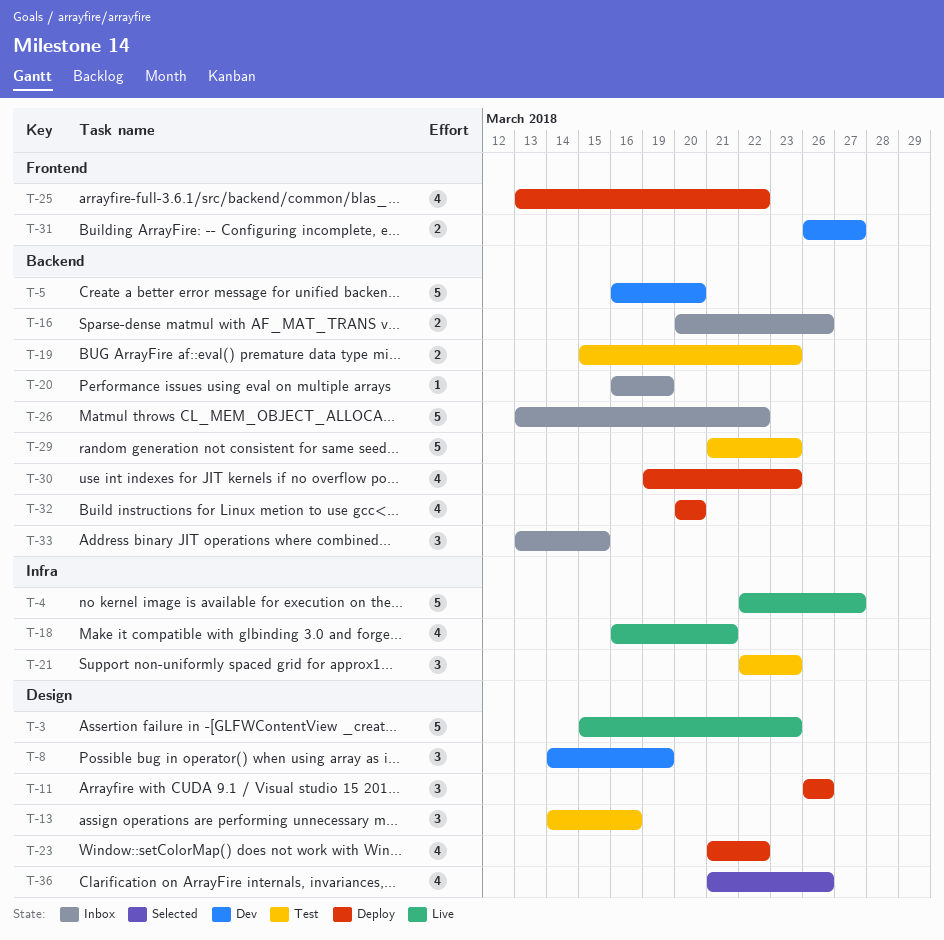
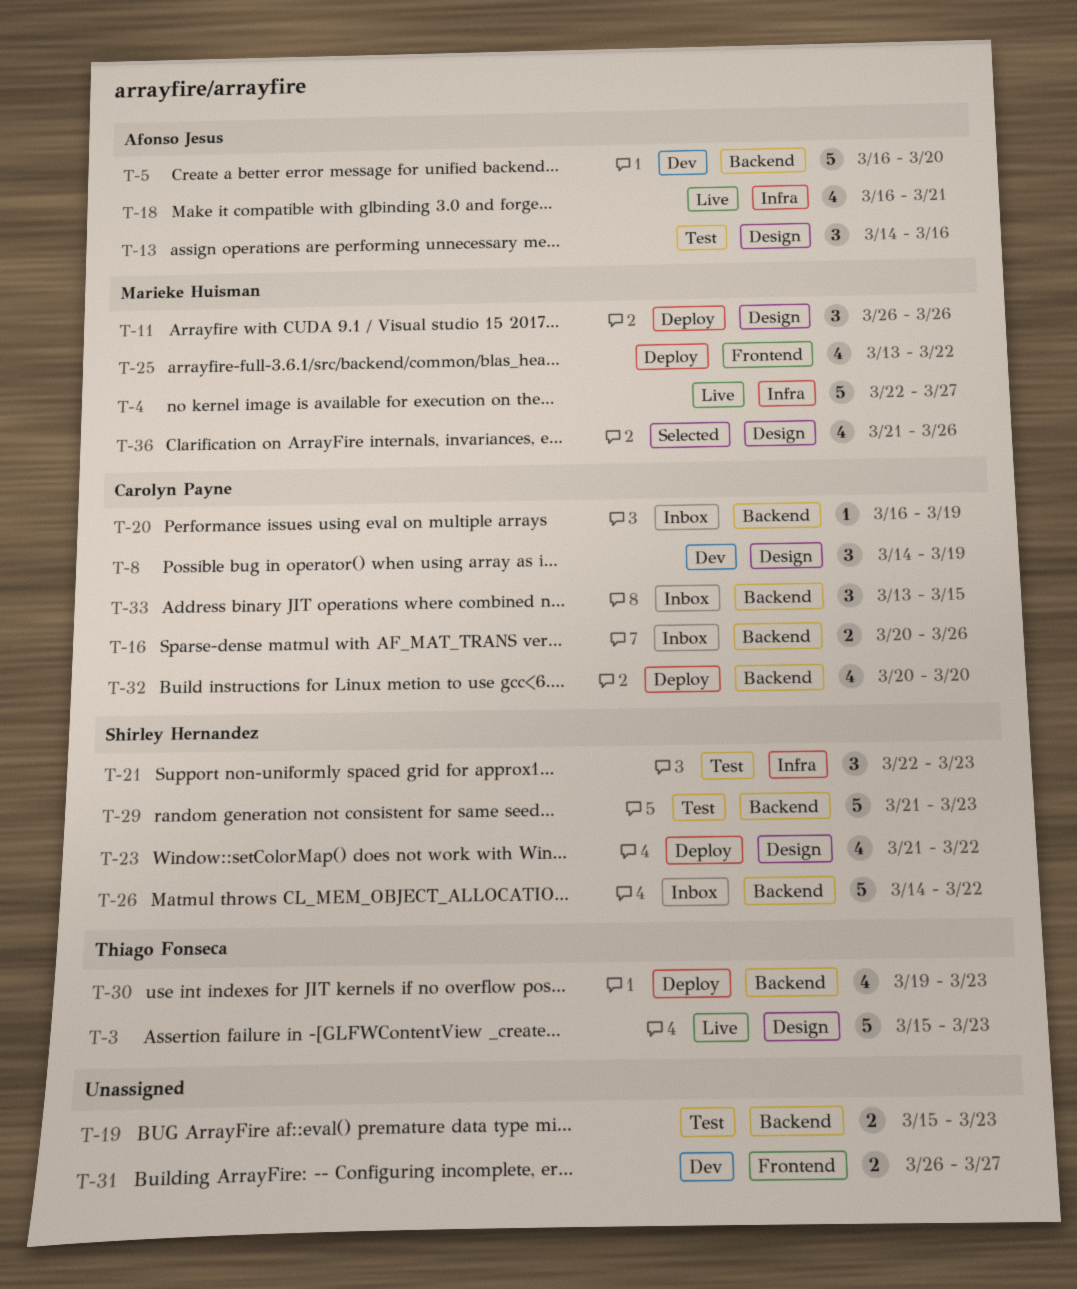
T-26, start: Mar 13 -> Mar 14

